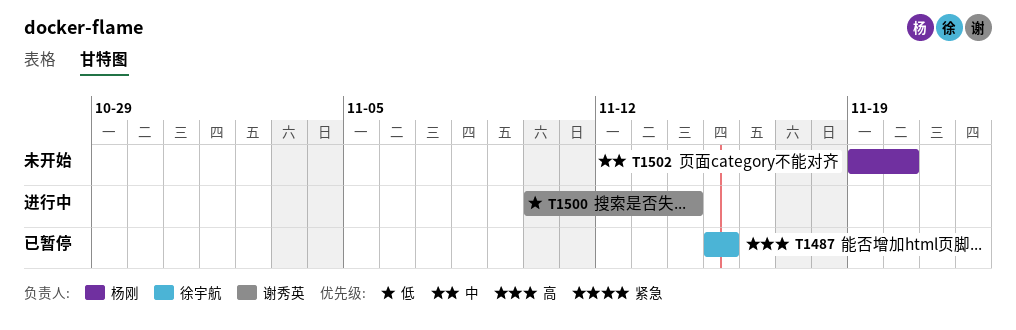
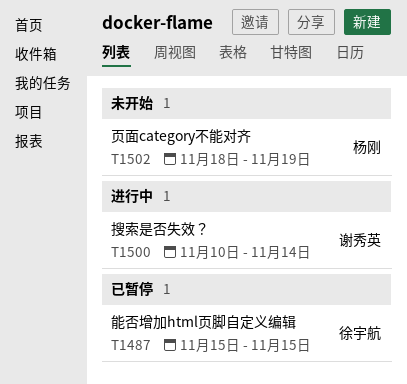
T1502, start: Nov 19 -> Nov 18
T1502, due: Nov 20 -> Nov 19

